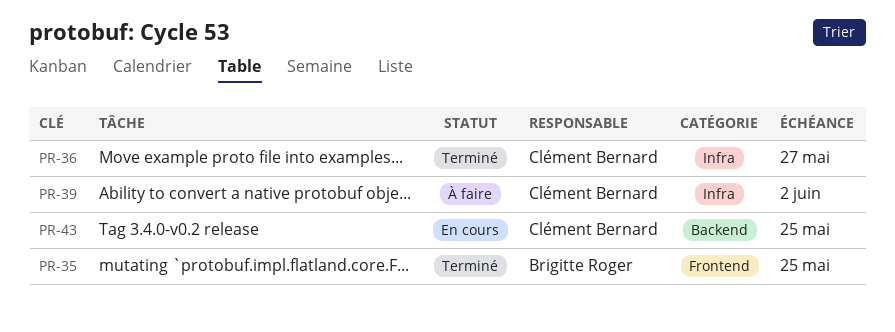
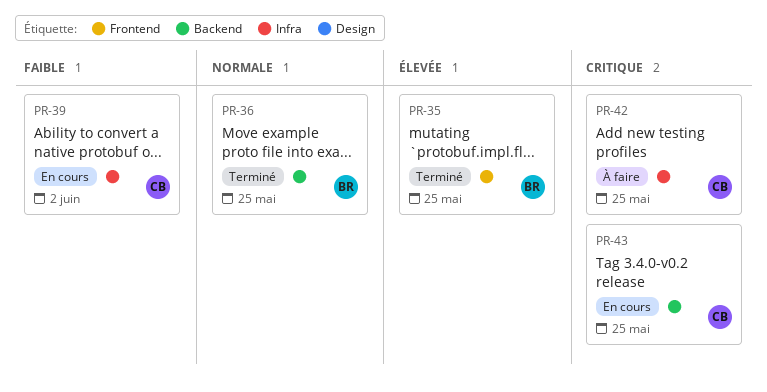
PR-36, owner: Clément Bernard -> Brigitte Roger
PR-36, label: Infra -> Backend
PR-36, due: May 27 -> May 25
PR-39, status: À faire -> En cours
PR-42: none -> present

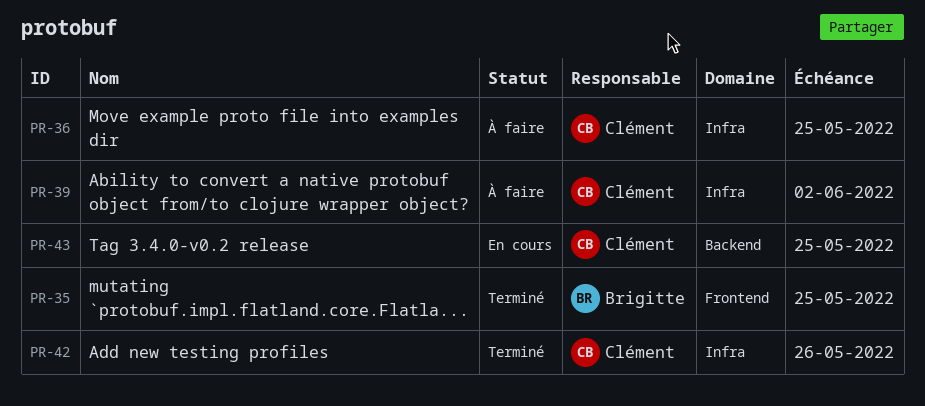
PR-36, status: Terminé -> À faire
PR-36, owner: Brigitte -> Clément
PR-36, label: Backend -> Infra
PR-39, status: En cours -> À faire
PR-42, status: À faire -> Terminé
PR-42, due: May 25 -> May 26

